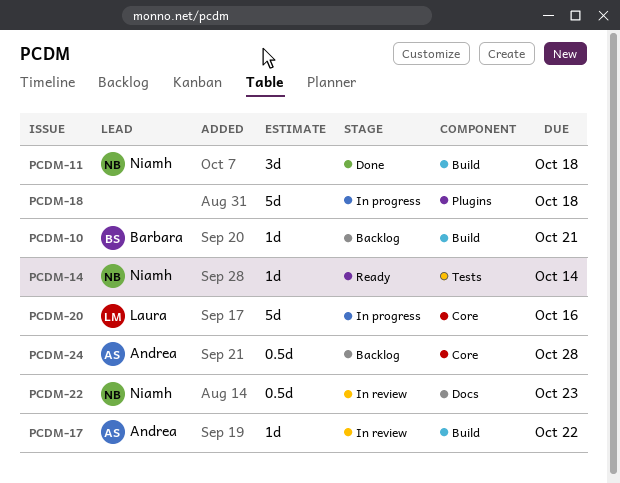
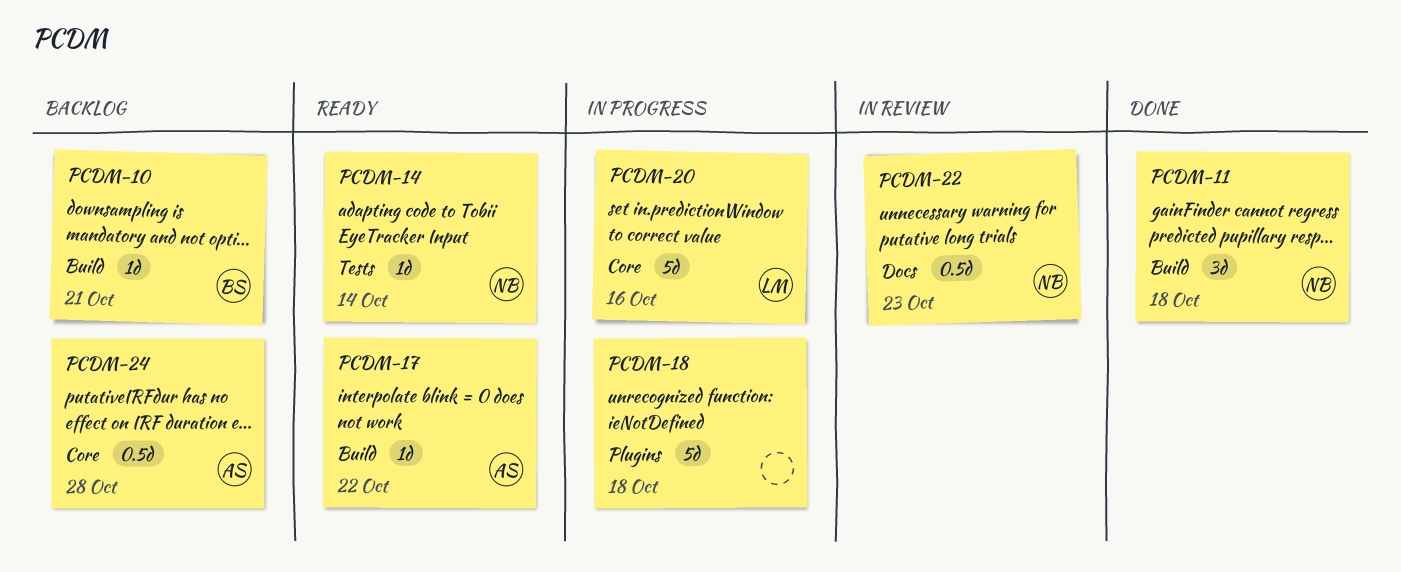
PCDM-17, status: In review -> Ready

